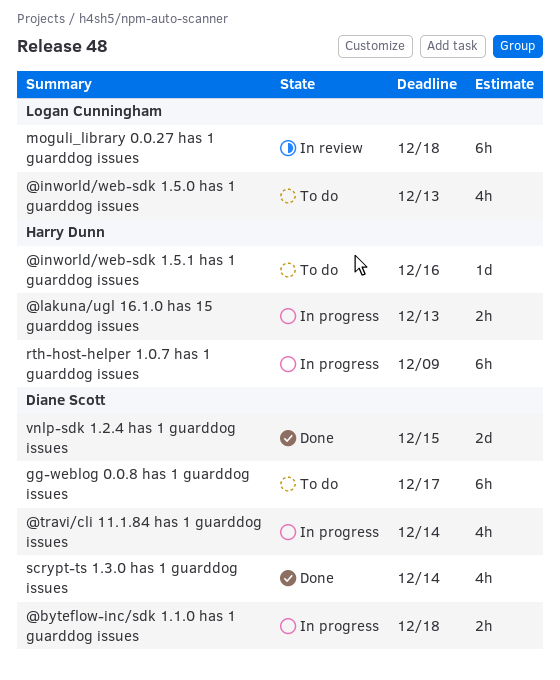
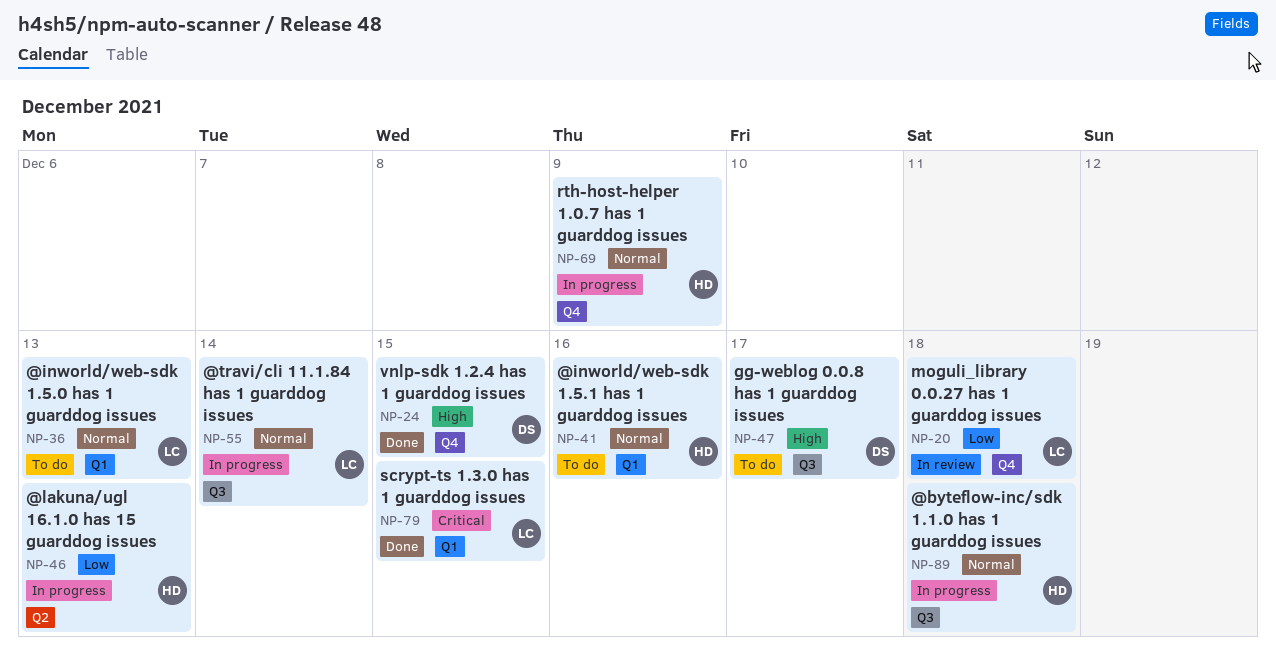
@byteflow-inc/sdk 1.1.0 has 1 guarddog issues, owner: Diane Scott -> Harry Dunn
@travi/cli 11.1.84 has 1 guarddog issues, owner: Diane Scott -> Logan Cunningham
scrypt-ts 1.3.0 has 1 guarddog issues, owner: Diane Scott -> Logan Cunningham
scrypt-ts 1.3.0 has 1 guarddog issues, due: Dec 14 -> Dec 15

